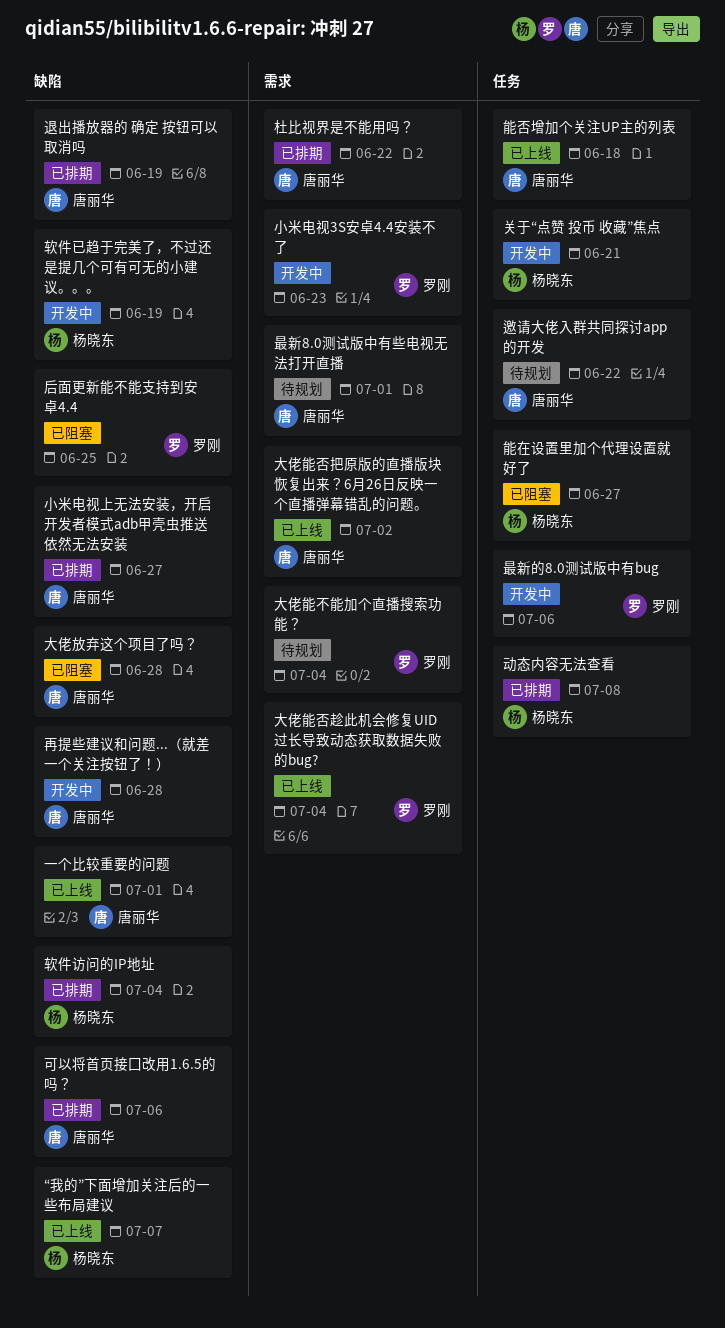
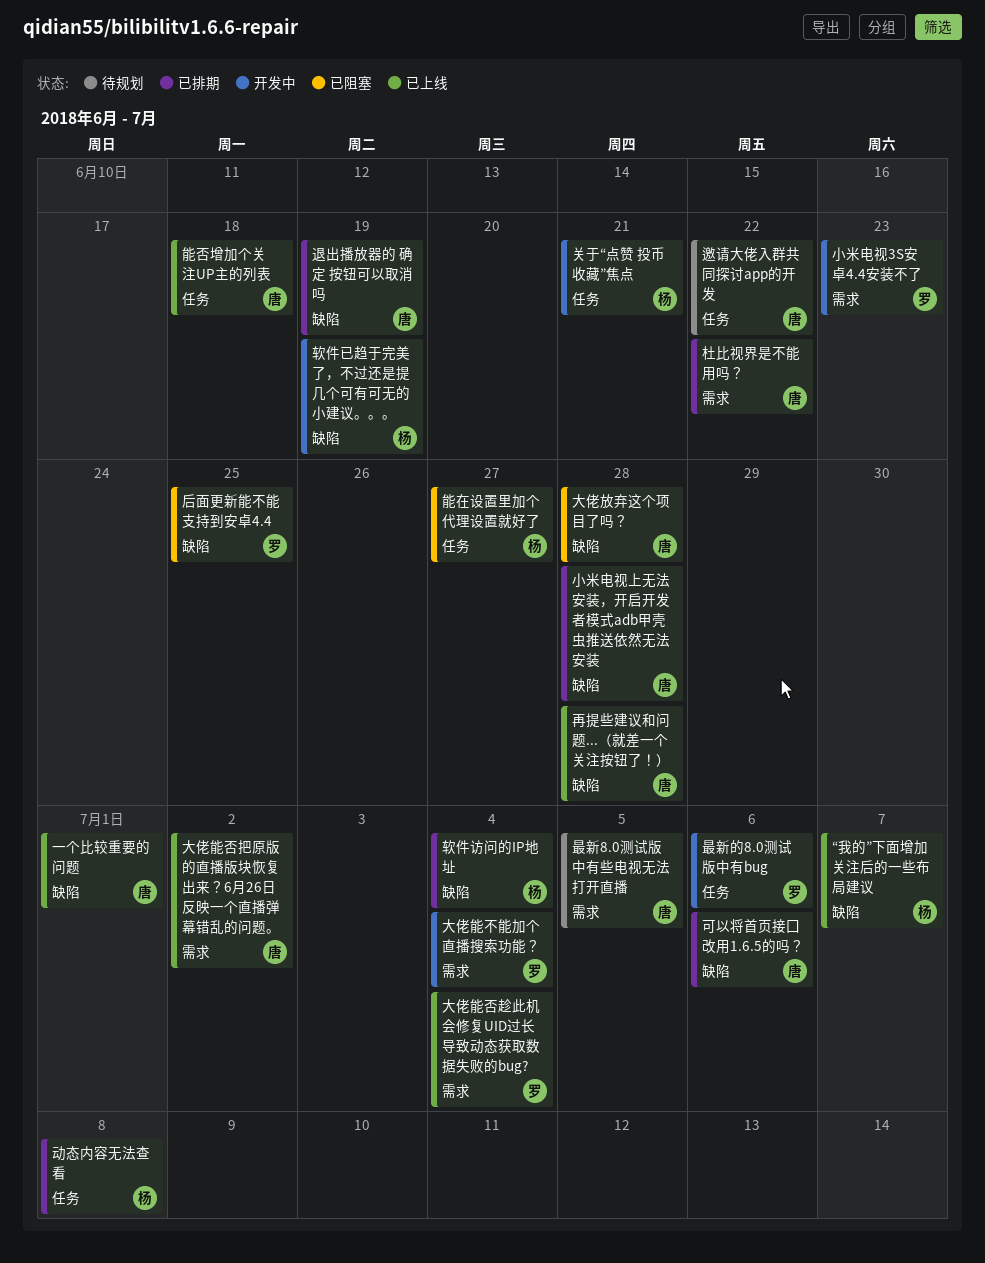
再提些建议和问题...（就差一个关注按钮了！）, status: 开发中 -> 已上线
大佬能不能加个直播搜索功能？, status: 待规划 -> 开发中
小米电视上无法安装，开启开发者模式adb甲壳虫推送依然无法安装, due: Jun 27 -> Jun 28
最新8.0测试版中有些电视无法打开直播, due: Jul 1 -> Jul 5

